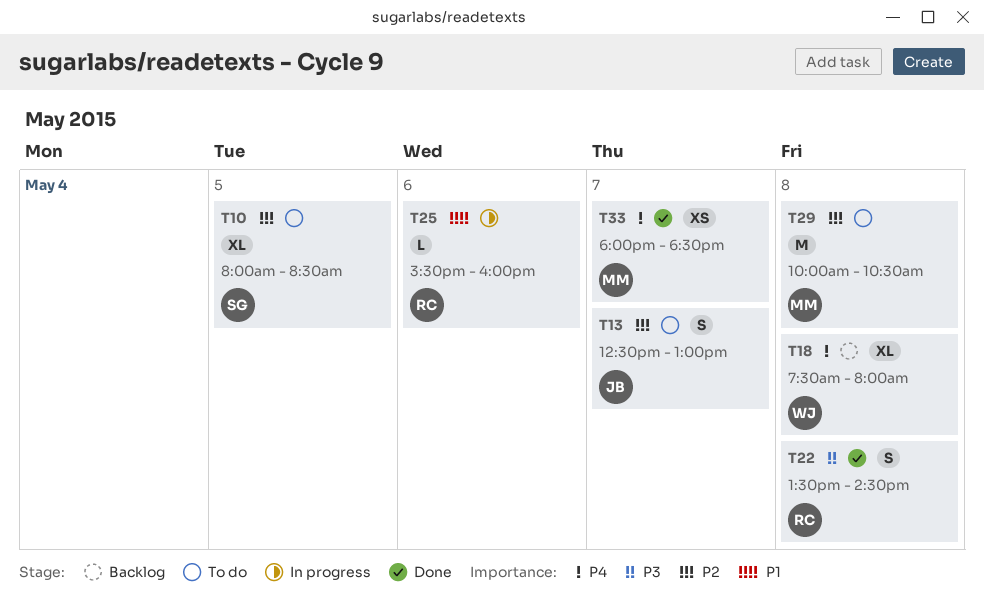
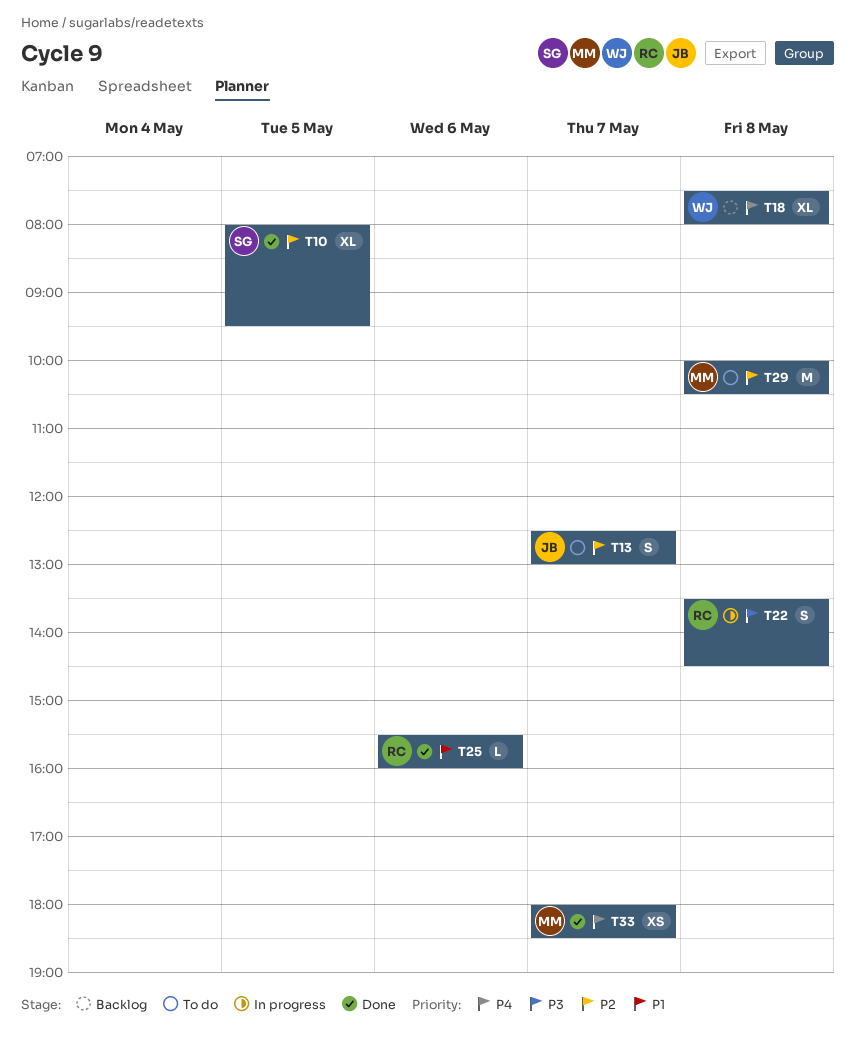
T10, status: To do -> Done
T10, ends: 08:30 -> 09:30
T22, status: Done -> In progress
T25, status: In progress -> Done

